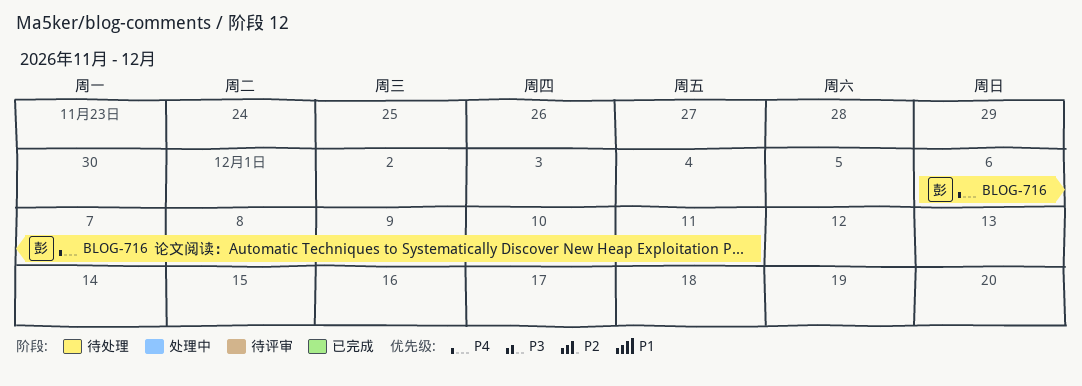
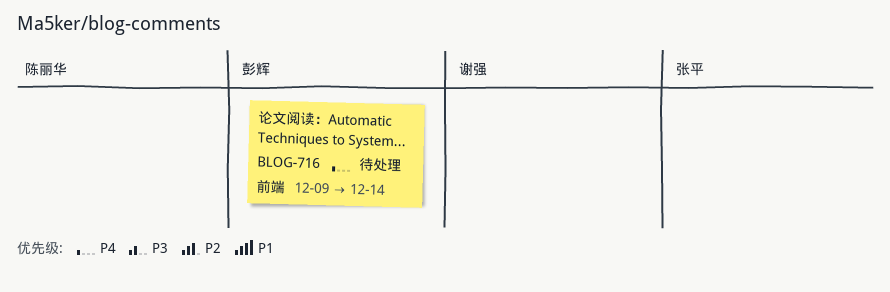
BLOG-716, start: Dec 6 -> Dec 9
BLOG-716, due: Dec 11 -> Dec 14

